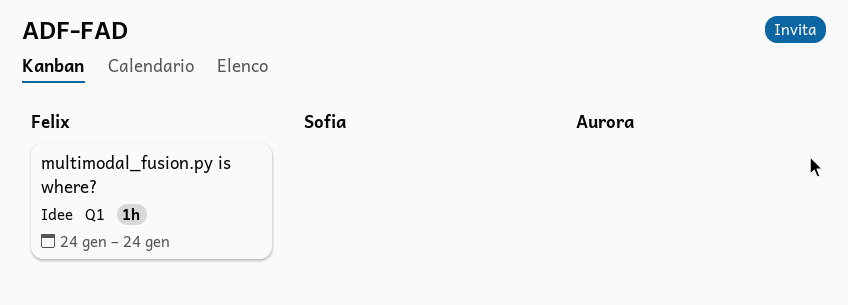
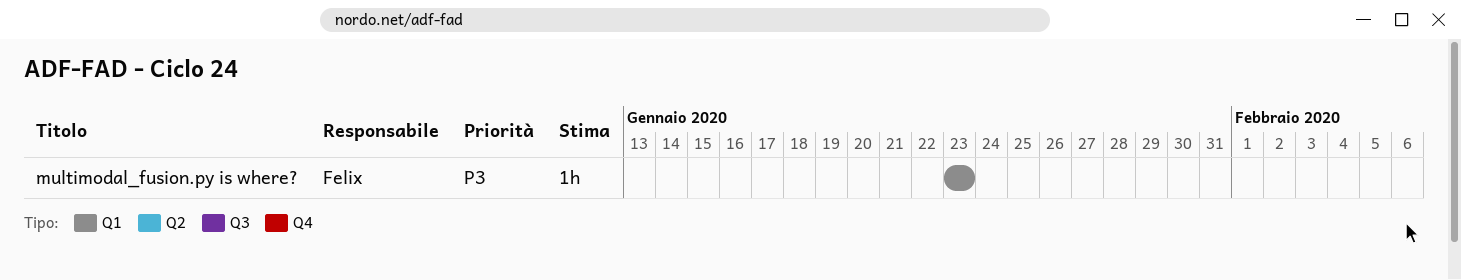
multimodal_fusion.py is where?, start: Jan 24 -> Jan 23
multimodal_fusion.py is where?, due: Jan 24 -> Jan 23

